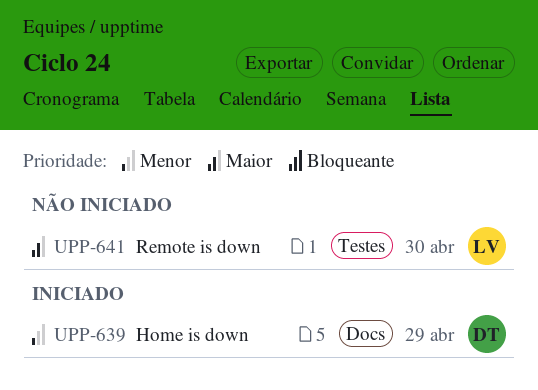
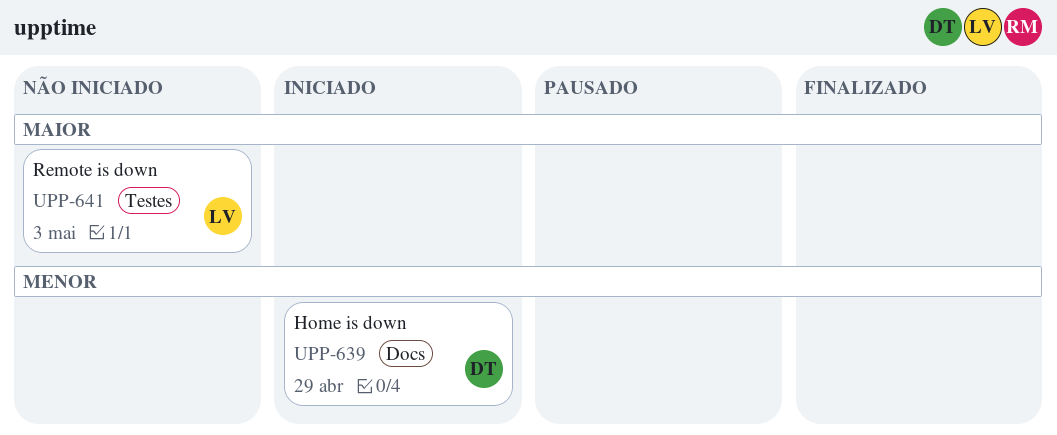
UPP-641, due: Apr 30 -> May 3

